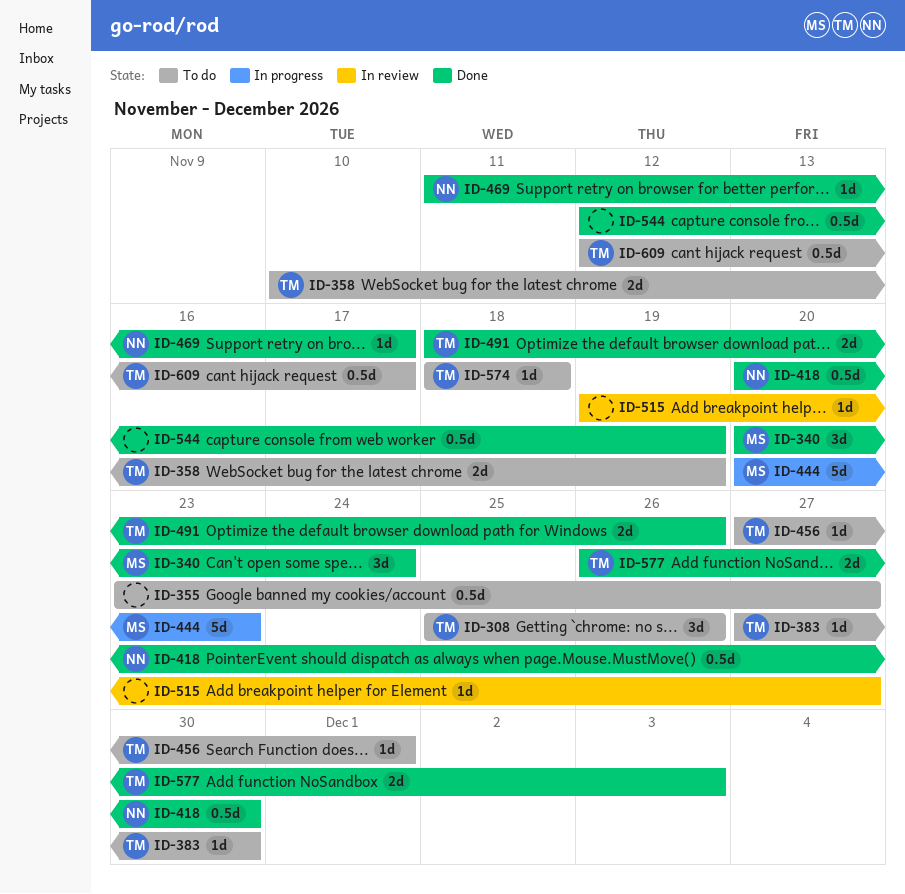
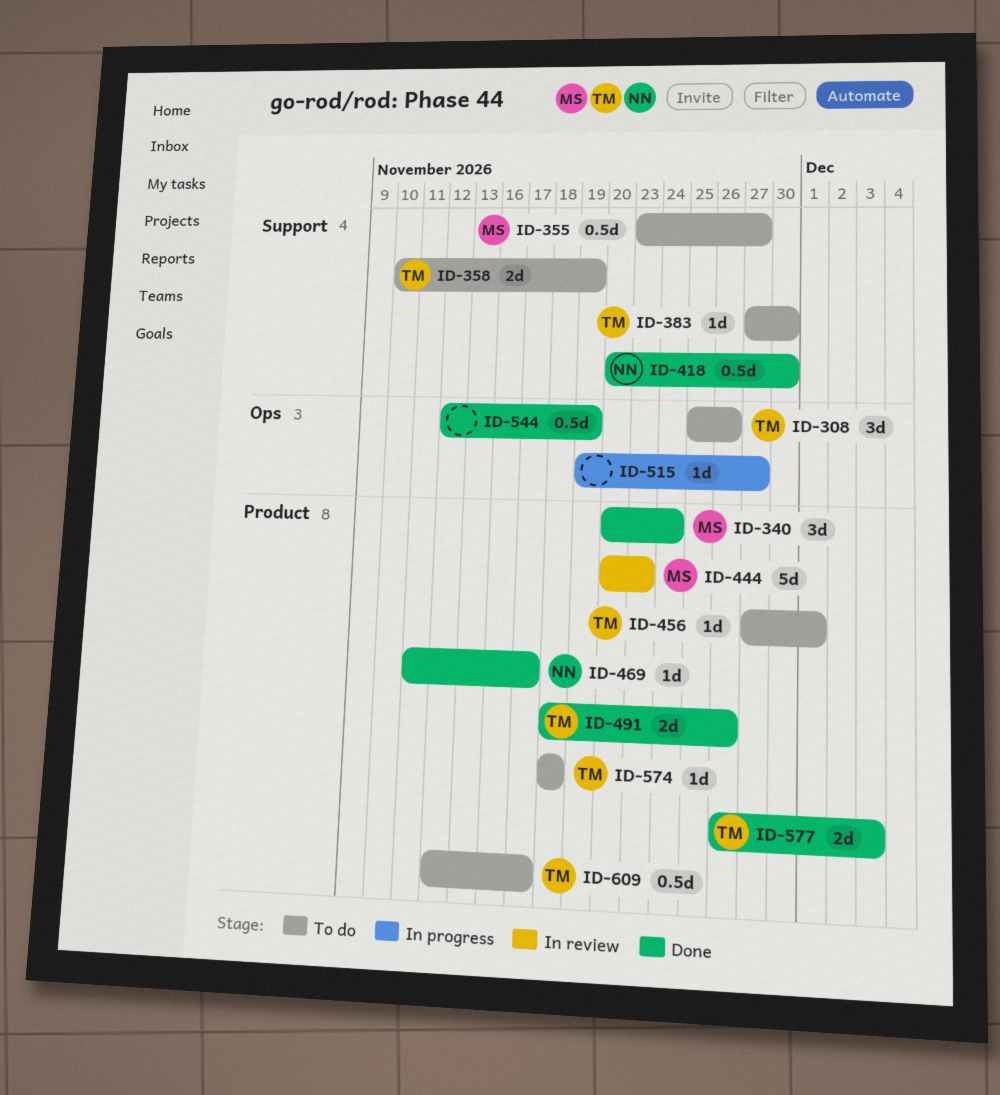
ID-355, owner: none -> MS
ID-444, status: In progress -> In review
ID-515, status: In review -> In progress

